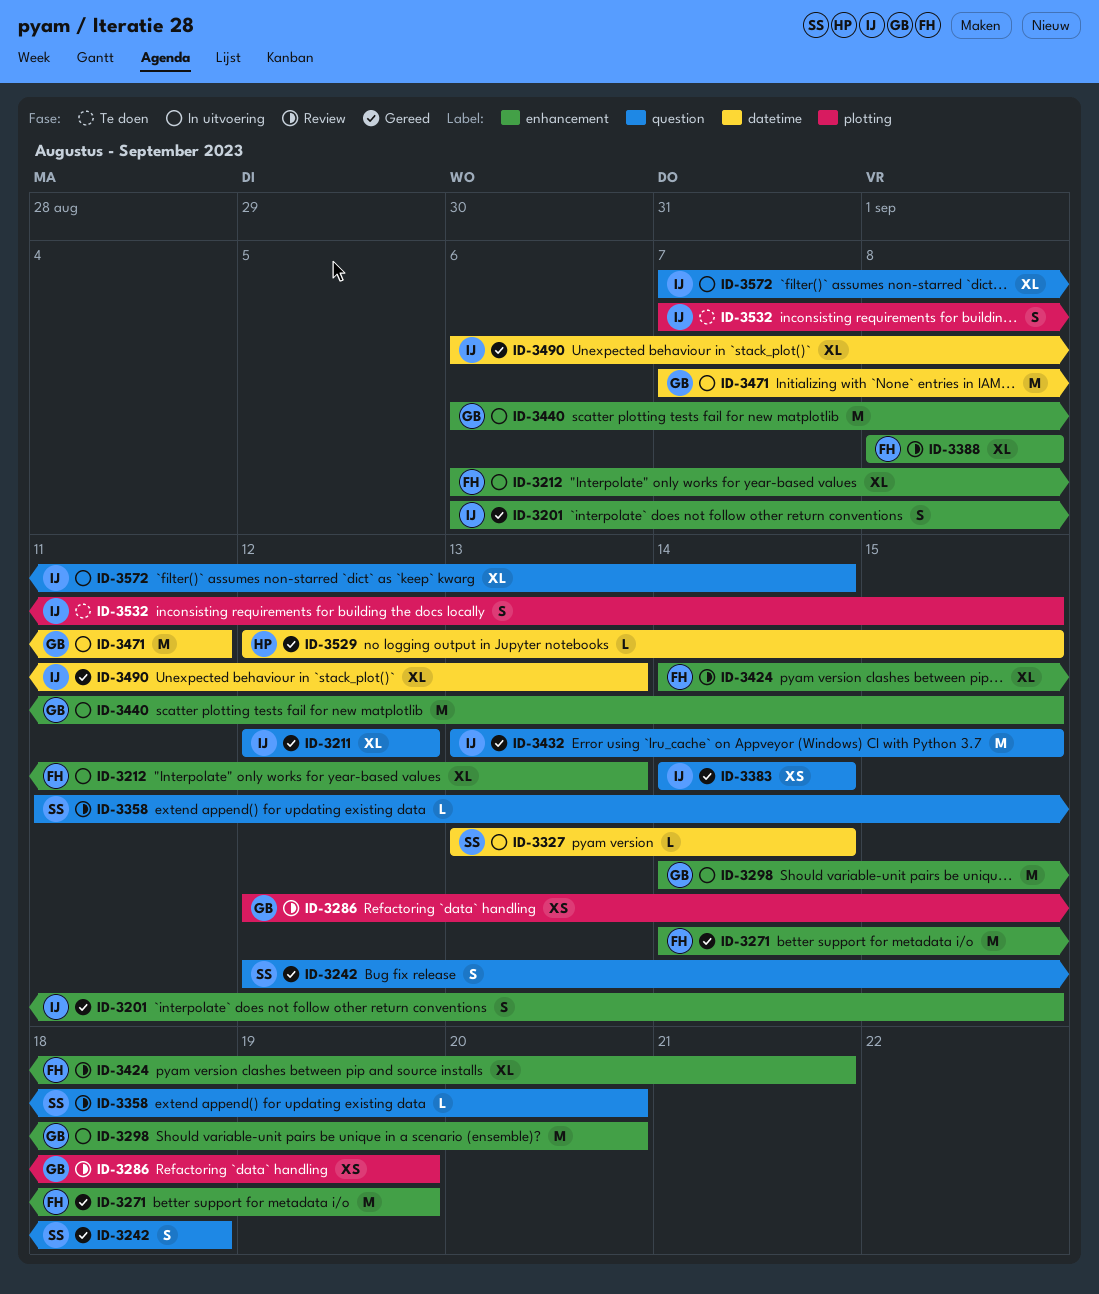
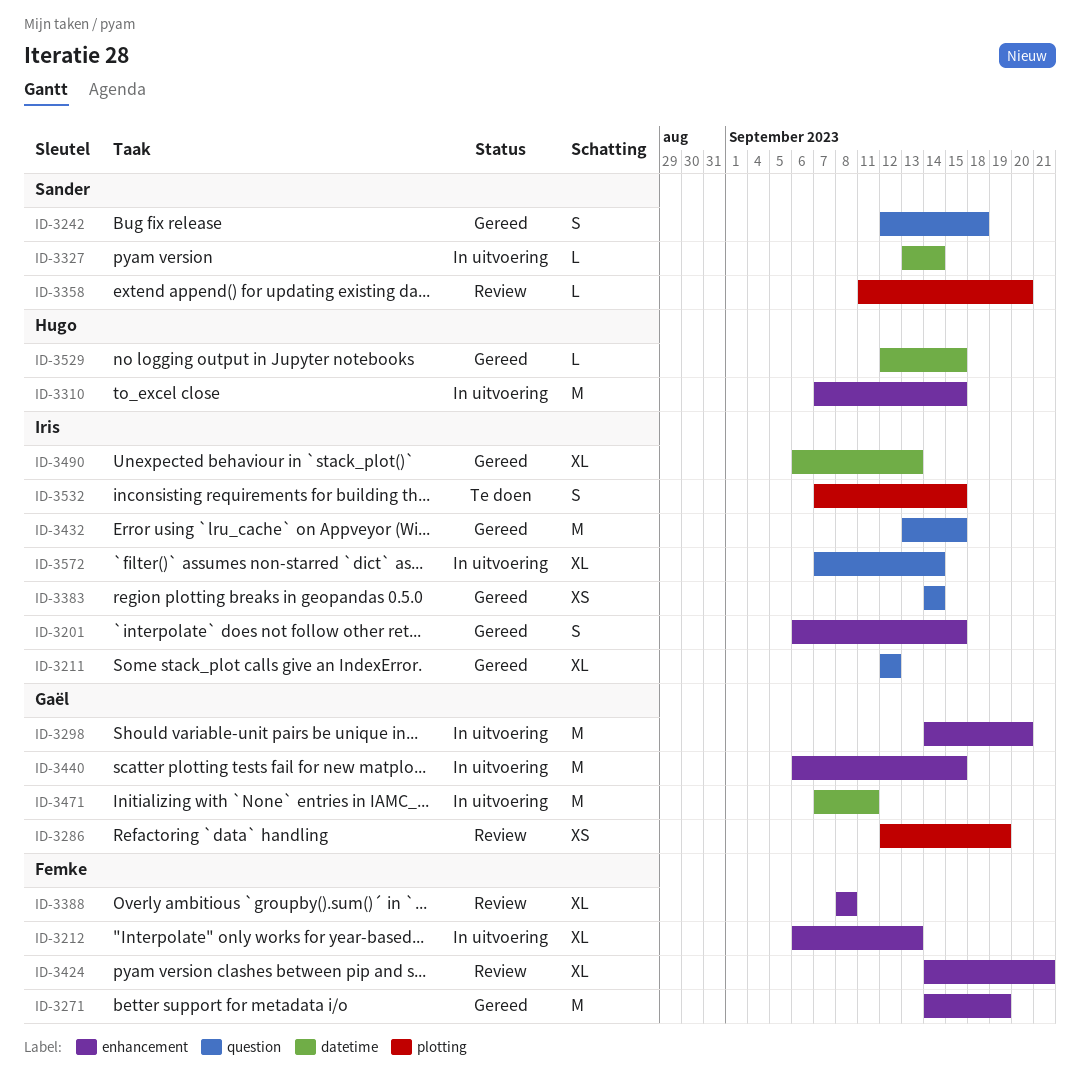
ID-3310: none -> present
ID-3358, label: question -> plotting

